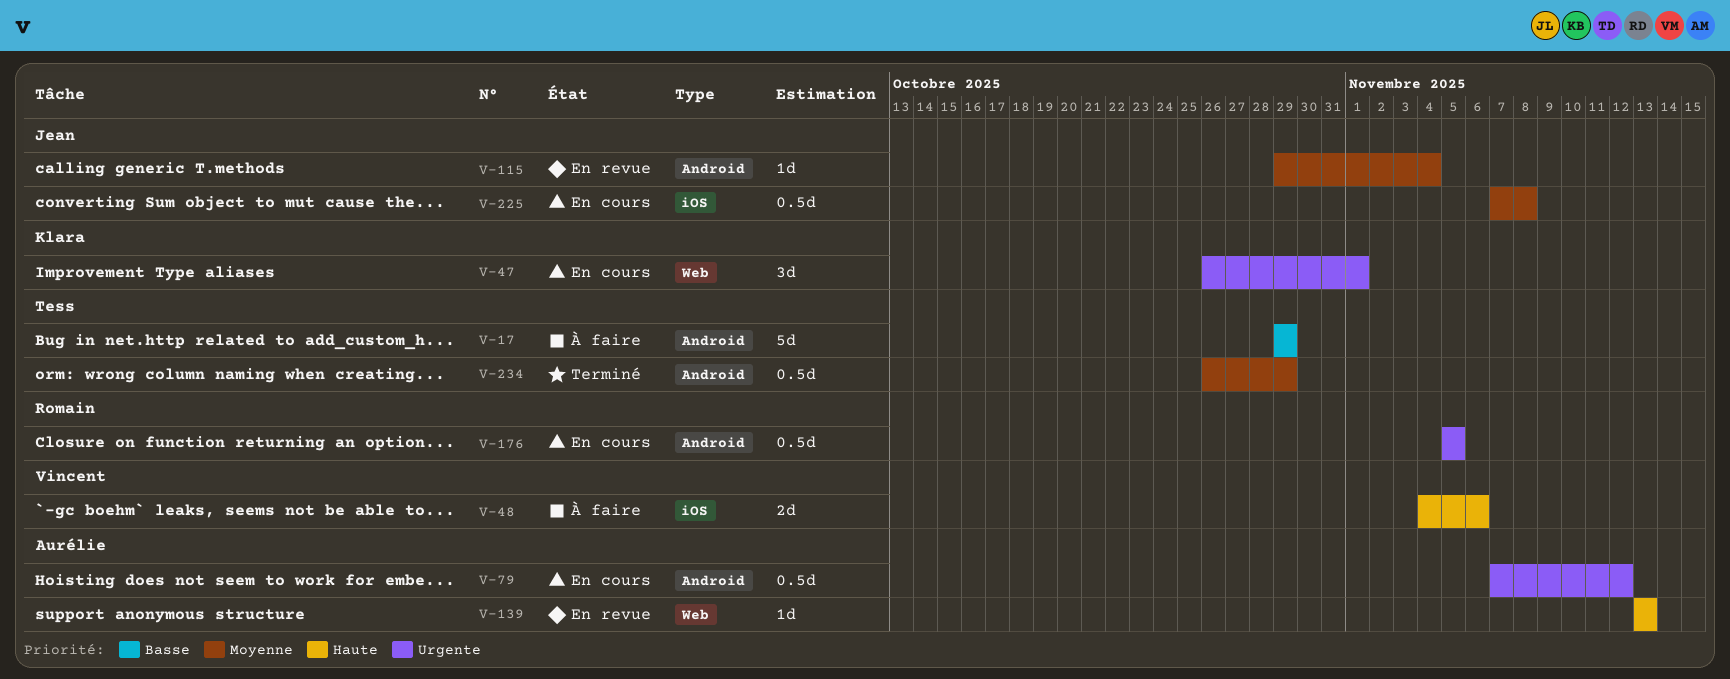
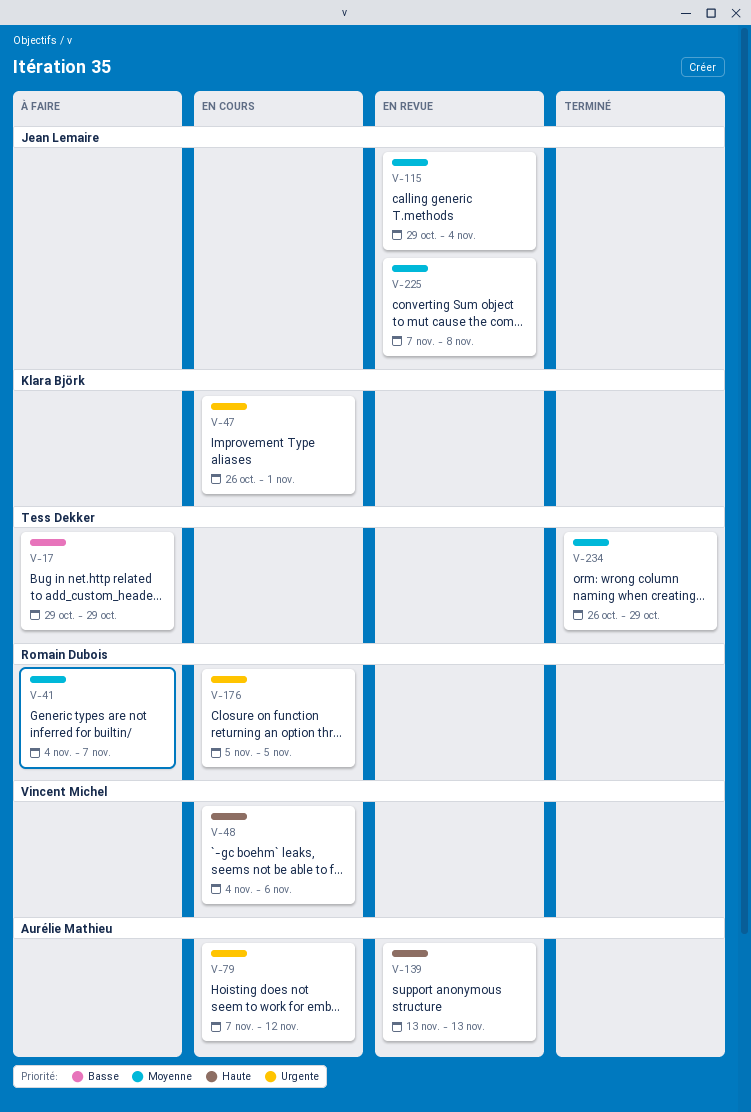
V-41: none -> present
V-48, status: À faire -> En cours
V-225, status: En cours -> En revue

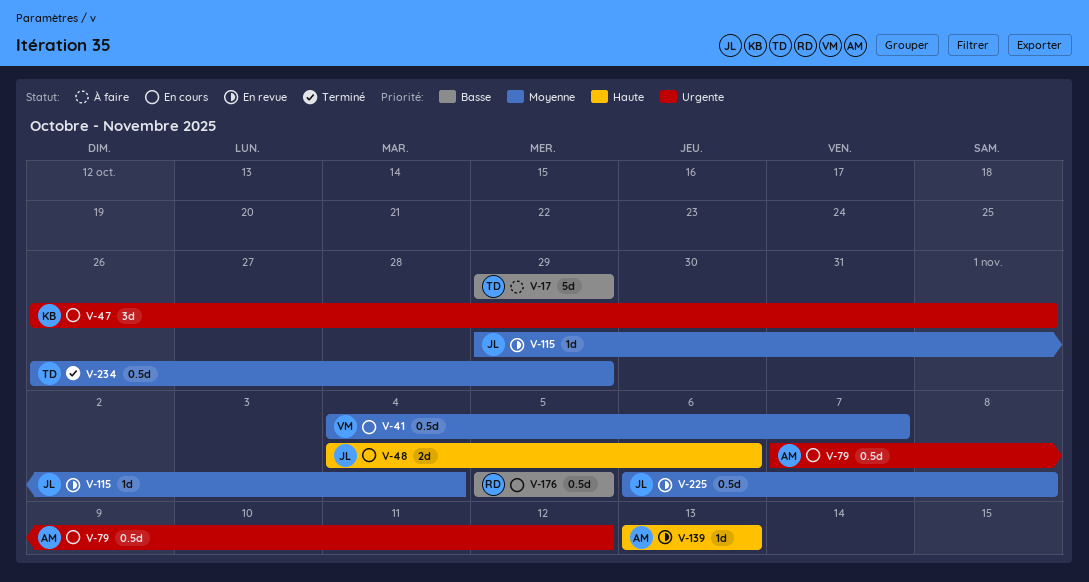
V-41, status: À faire -> En cours
V-41, owner: Romain Dubois -> Vincent Michel
V-48, owner: Vincent Michel -> Jean Lemaire
V-176, priority: Urgente -> Basse
V-225, start: Nov 7 -> Nov 6

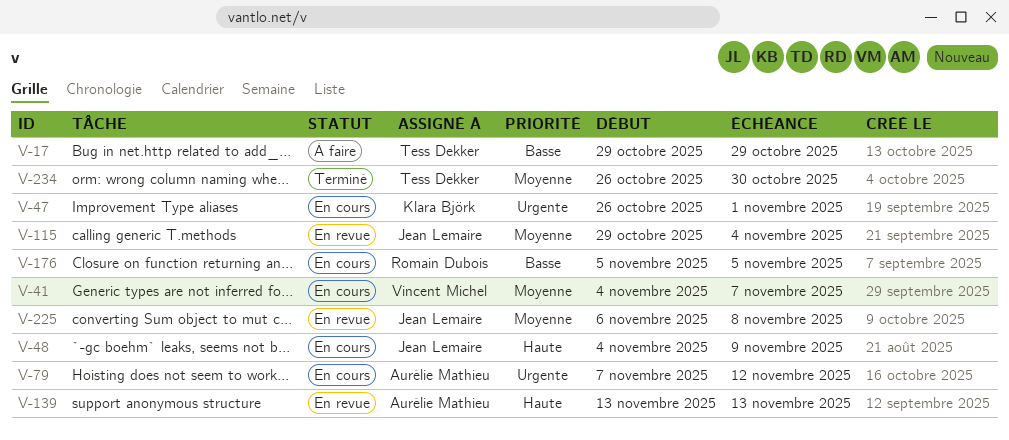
V-48, due: Nov 6 -> Nov 9
V-234, due: Oct 29 -> Oct 30

